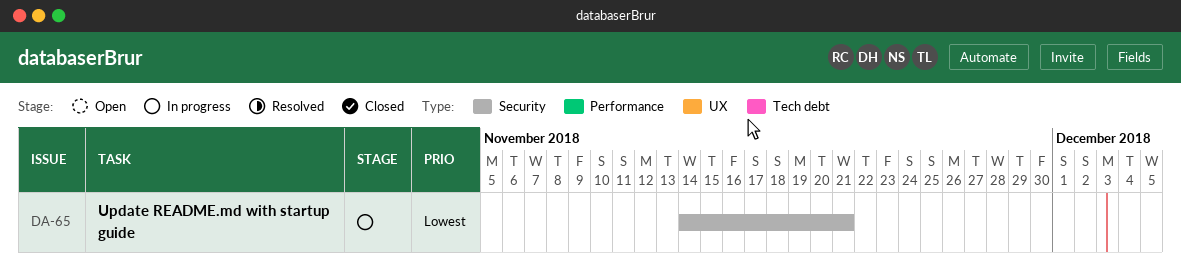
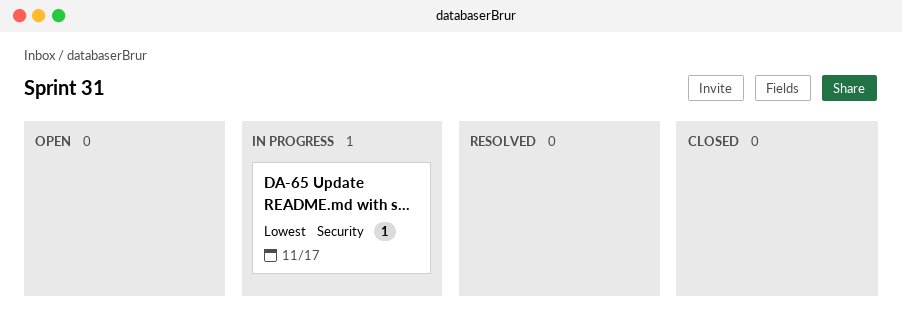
DA-65, due: Nov 21 -> Nov 17

